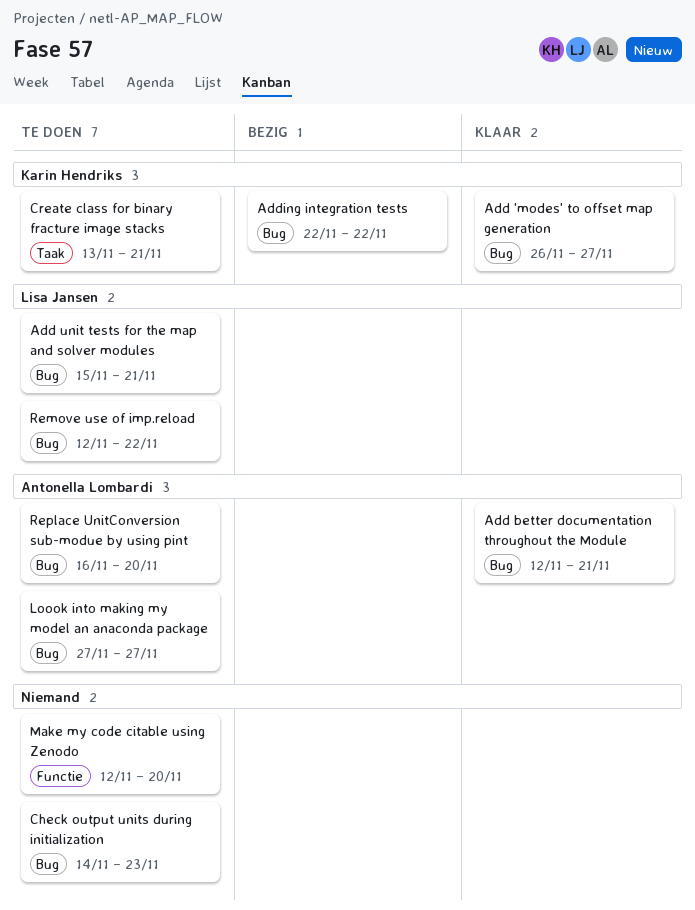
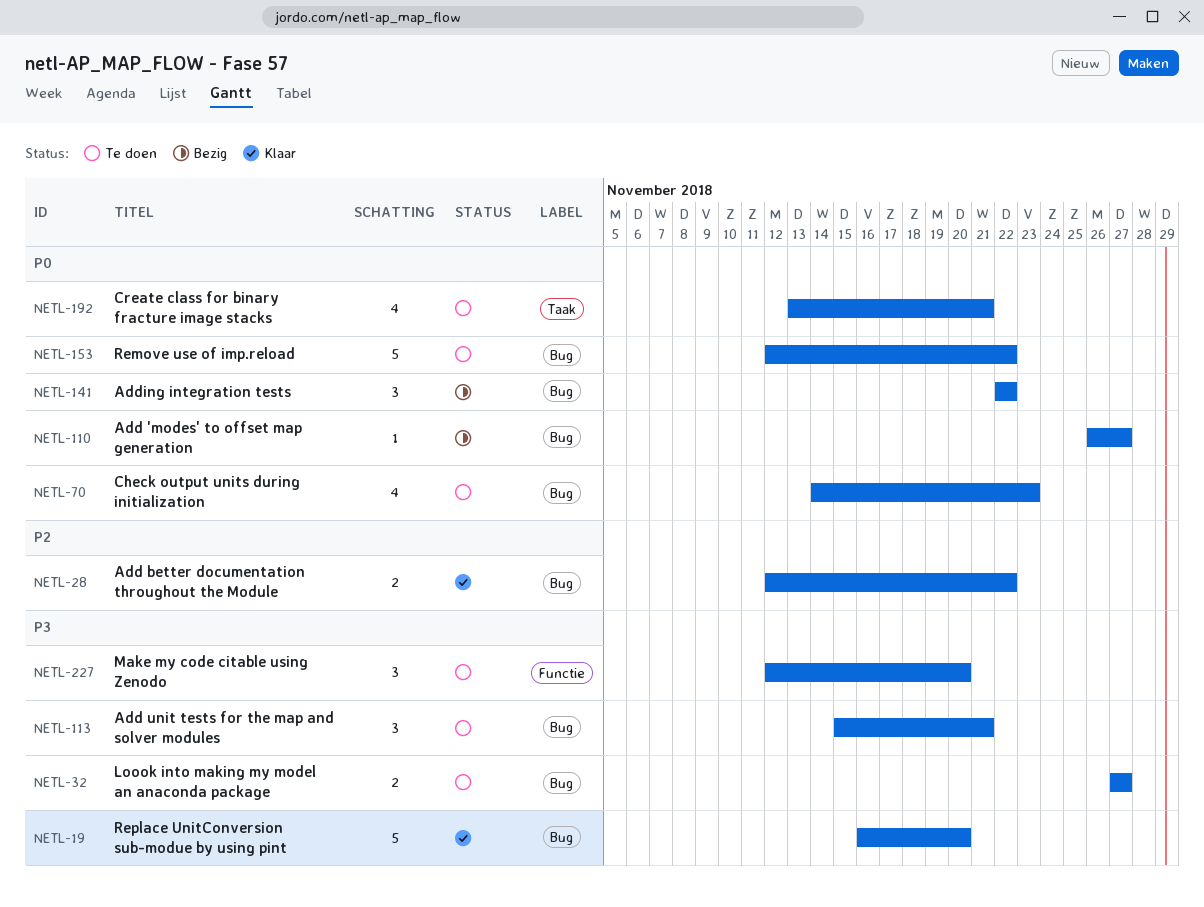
Add 'modes' to offset map generation, status: Klaar -> Bezig
Add better documentation throughout the Module, due: Nov 21 -> Nov 22
Replace UnitConversion sub-modue by using pint, status: Te doen -> Klaar

